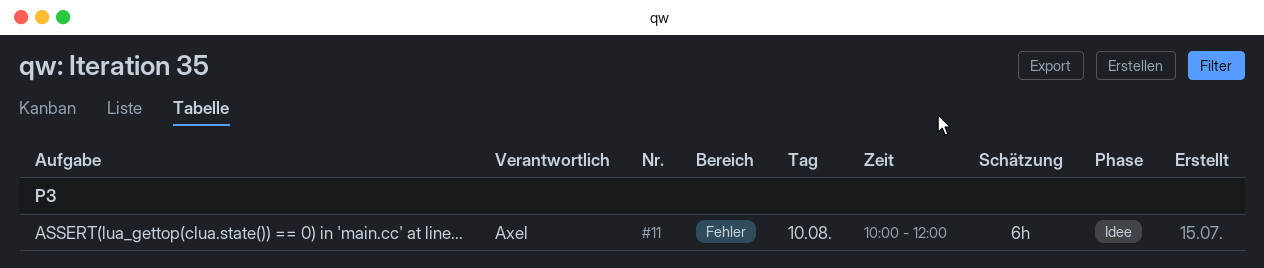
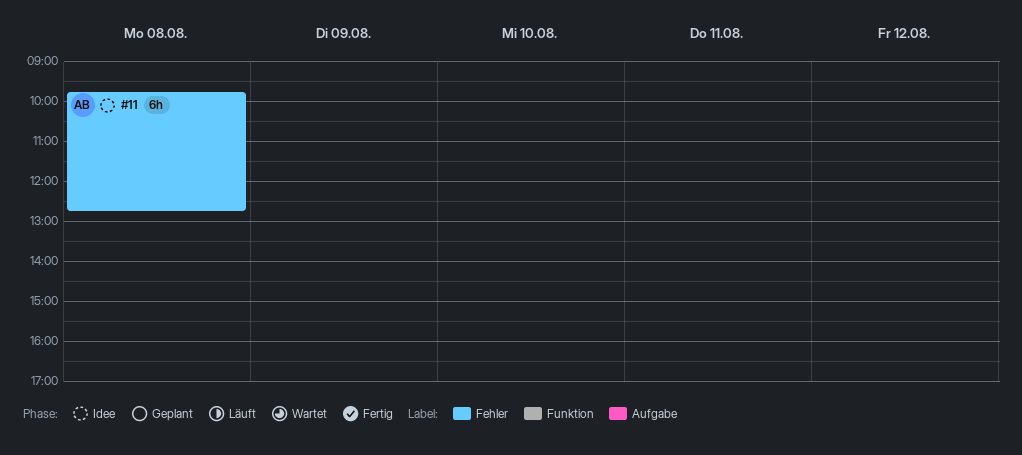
#11, day: Aug 10 -> Aug 8
#11, begins: 10:00 -> 09:45
#11, ends: 12:00 -> 12:45

